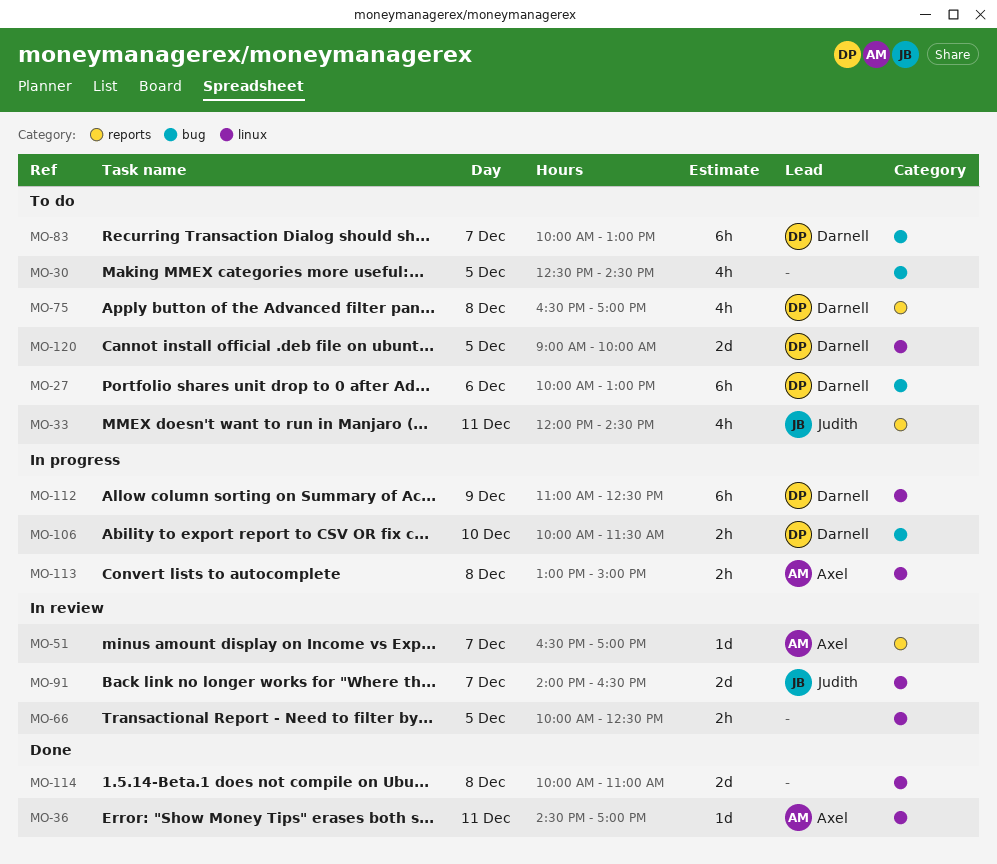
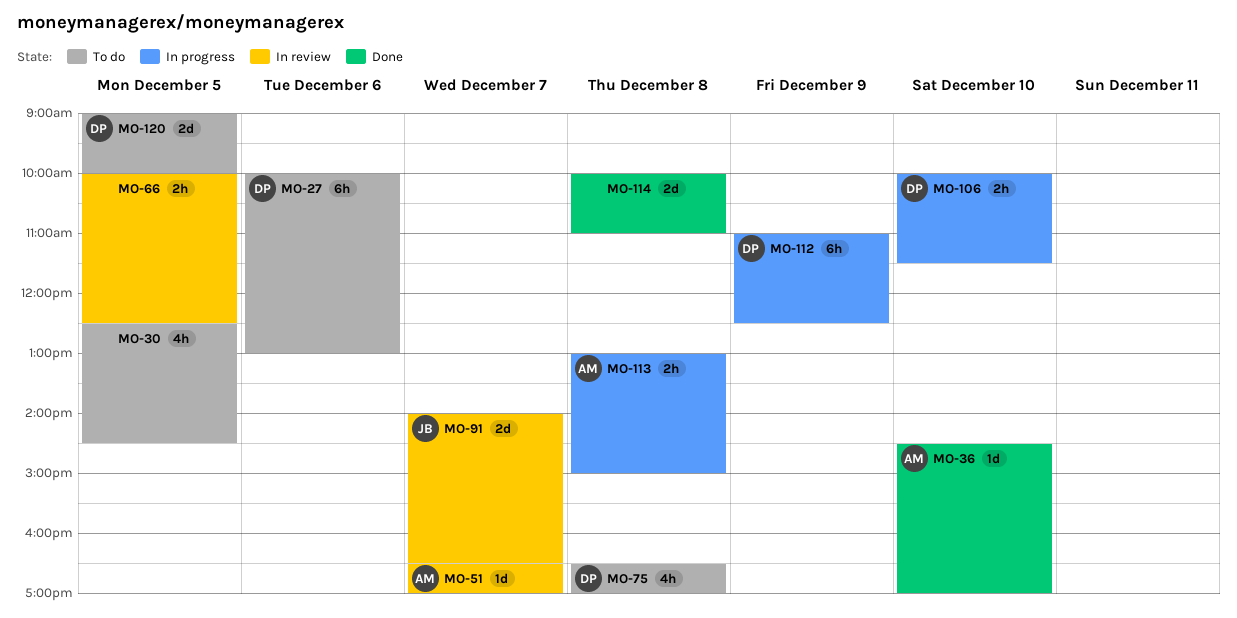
MO-33: present -> none
MO-36, day: Dec 11 -> Dec 10
MO-83: present -> none

